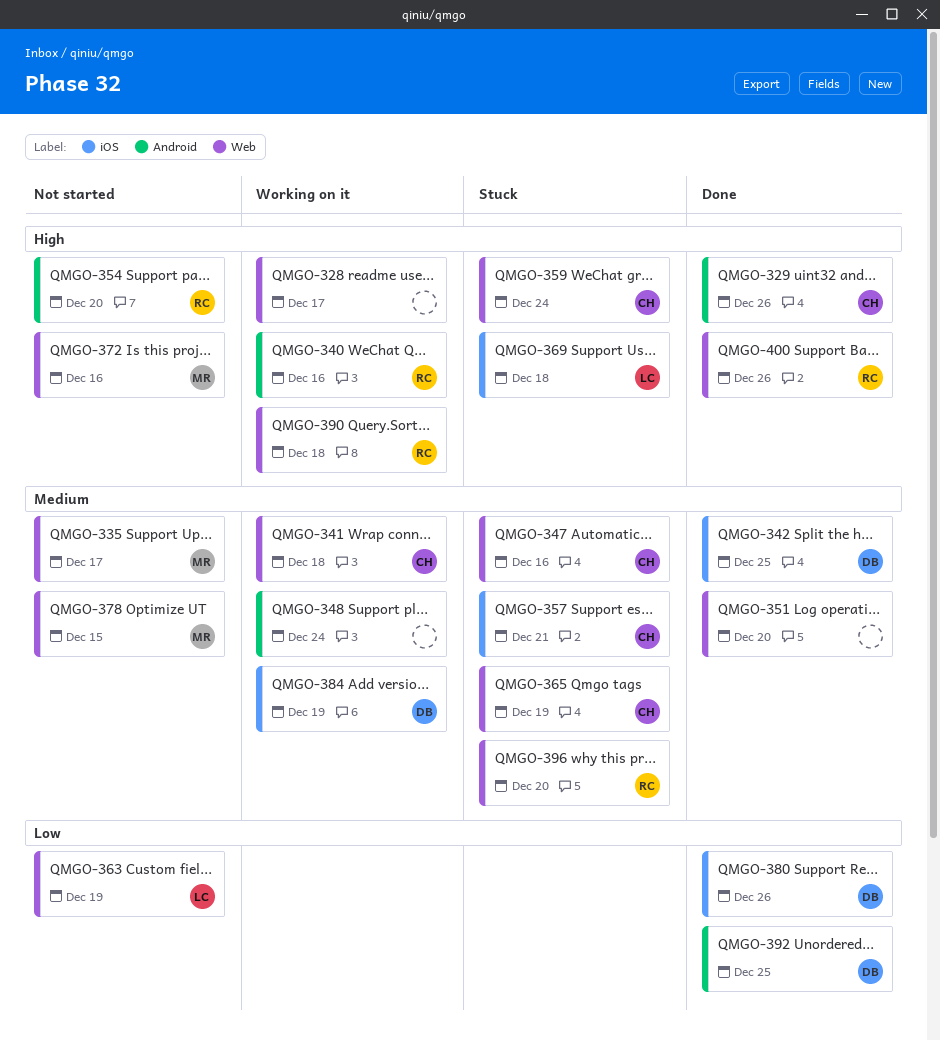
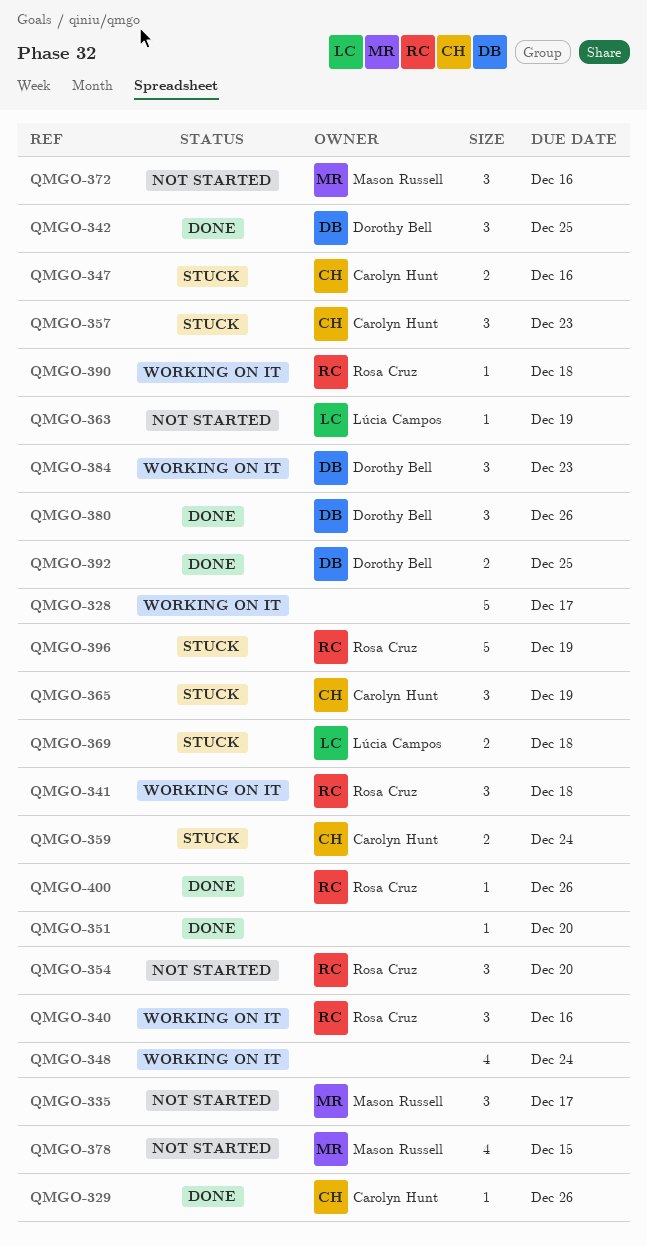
QMGO-341, owner: Carolyn Hunt -> Rosa Cruz
QMGO-357, due: Dec 21 -> Dec 23
QMGO-384, due: Dec 19 -> Dec 23
QMGO-396, due: Dec 20 -> Dec 19

